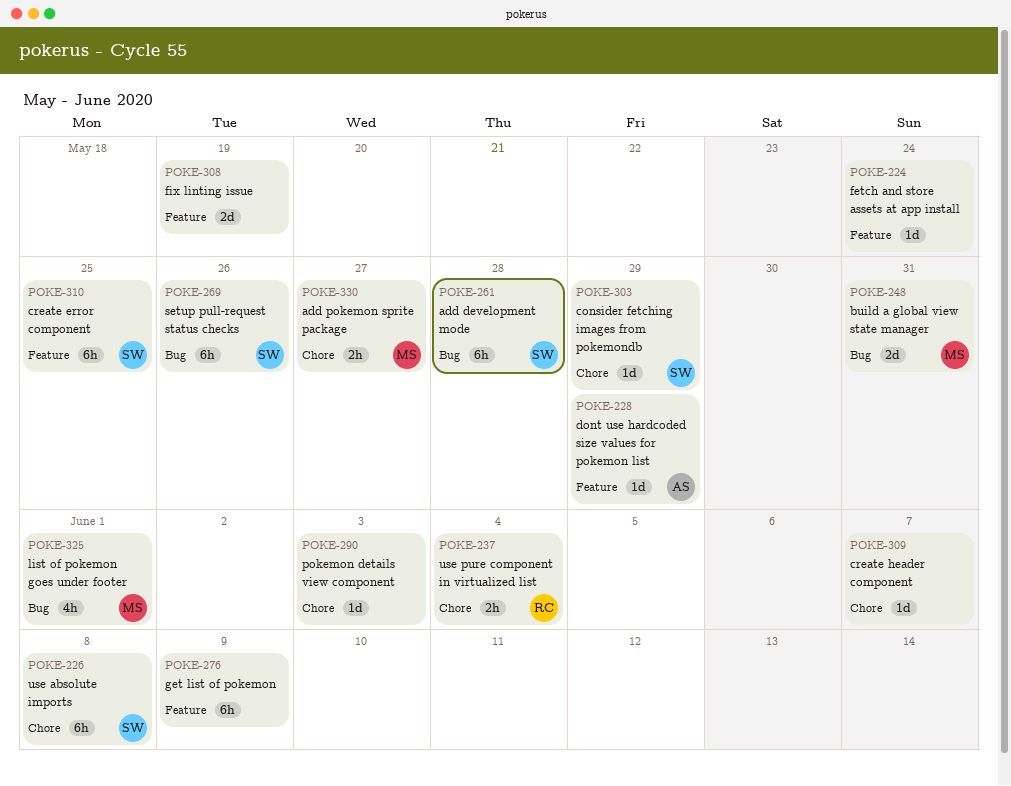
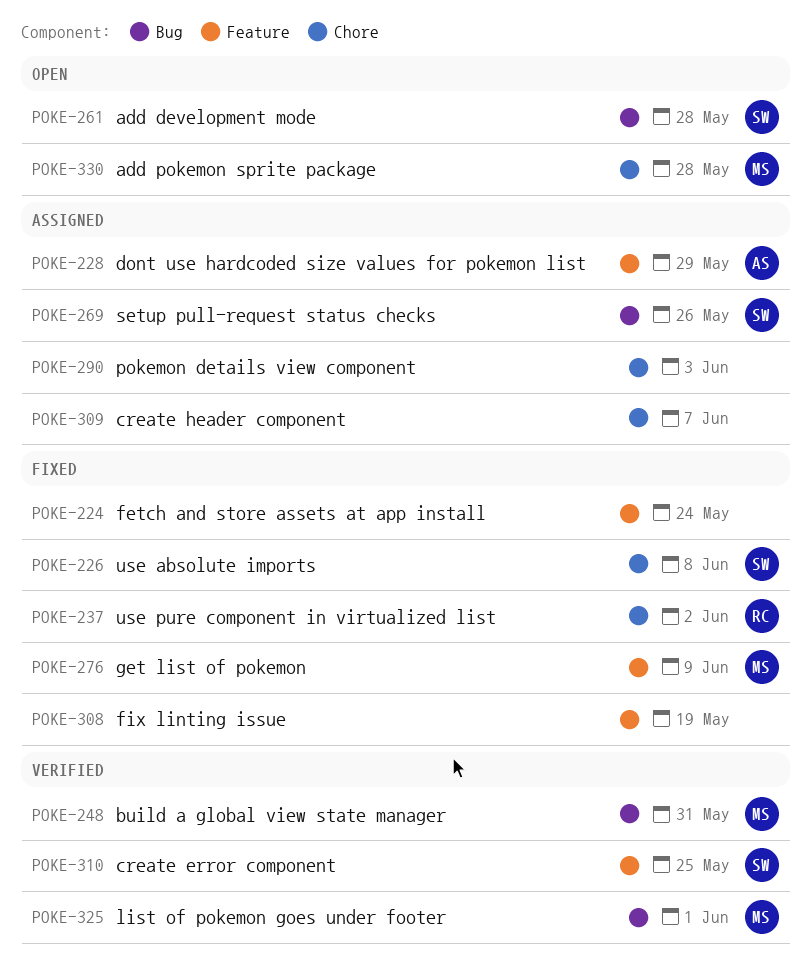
POKE-237, due: Jun 4 -> Jun 2
POKE-276, owner: none -> MS
POKE-303: present -> none
POKE-330, due: May 27 -> May 28

